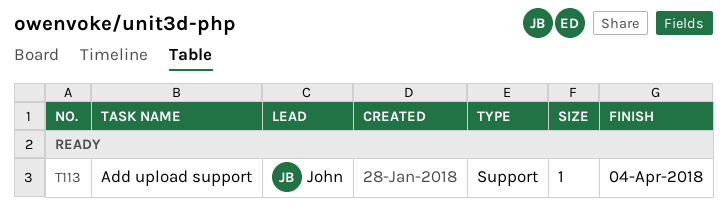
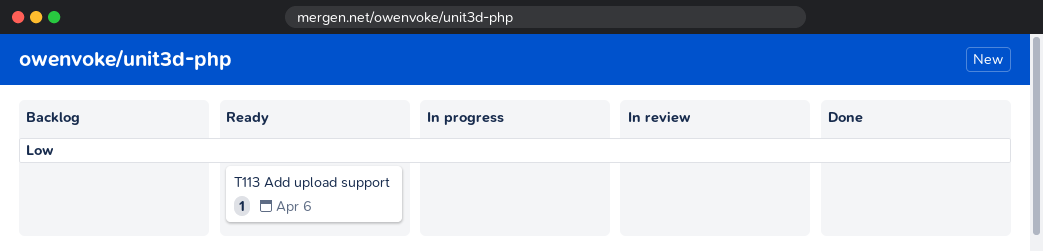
T113, due: Apr 4 -> Apr 6

